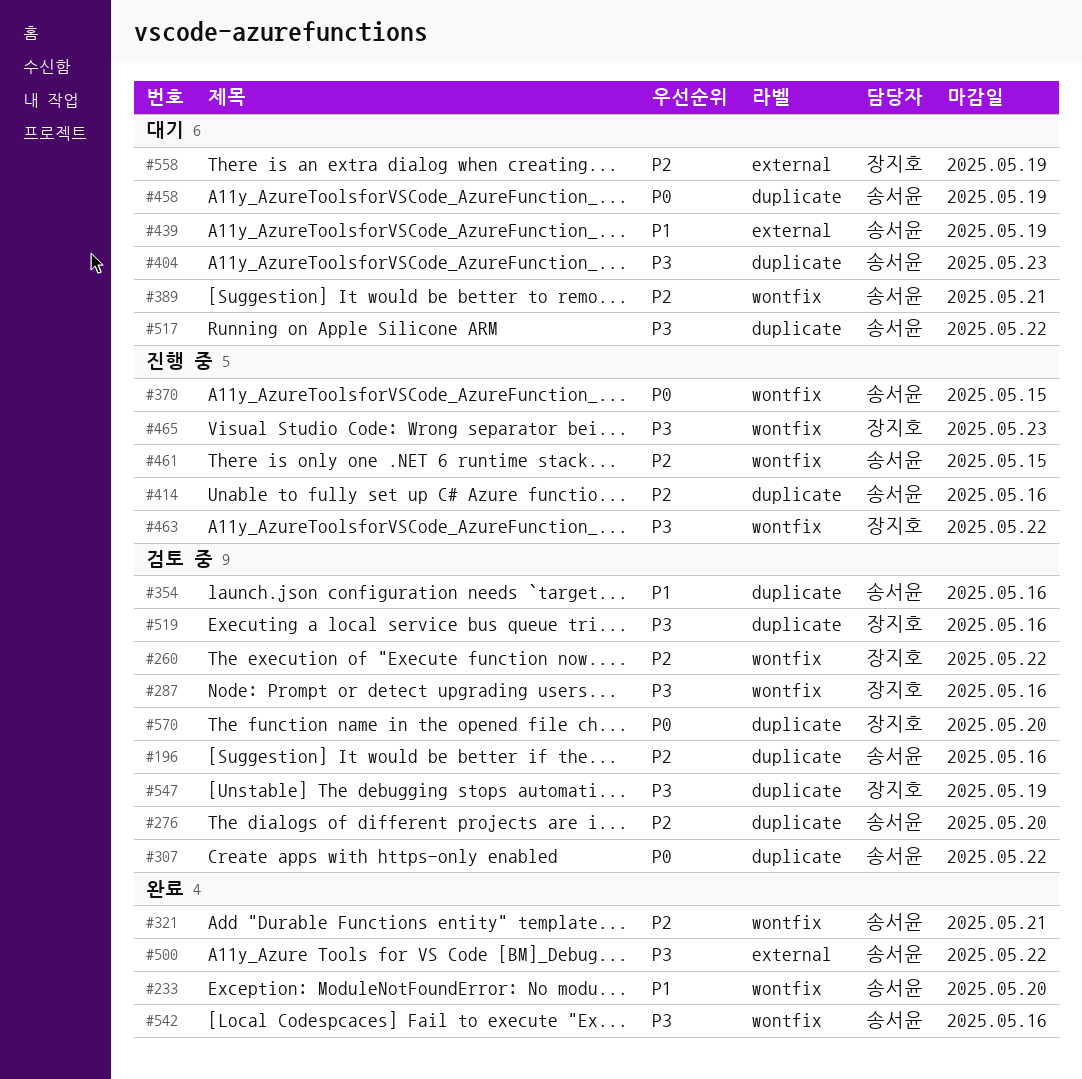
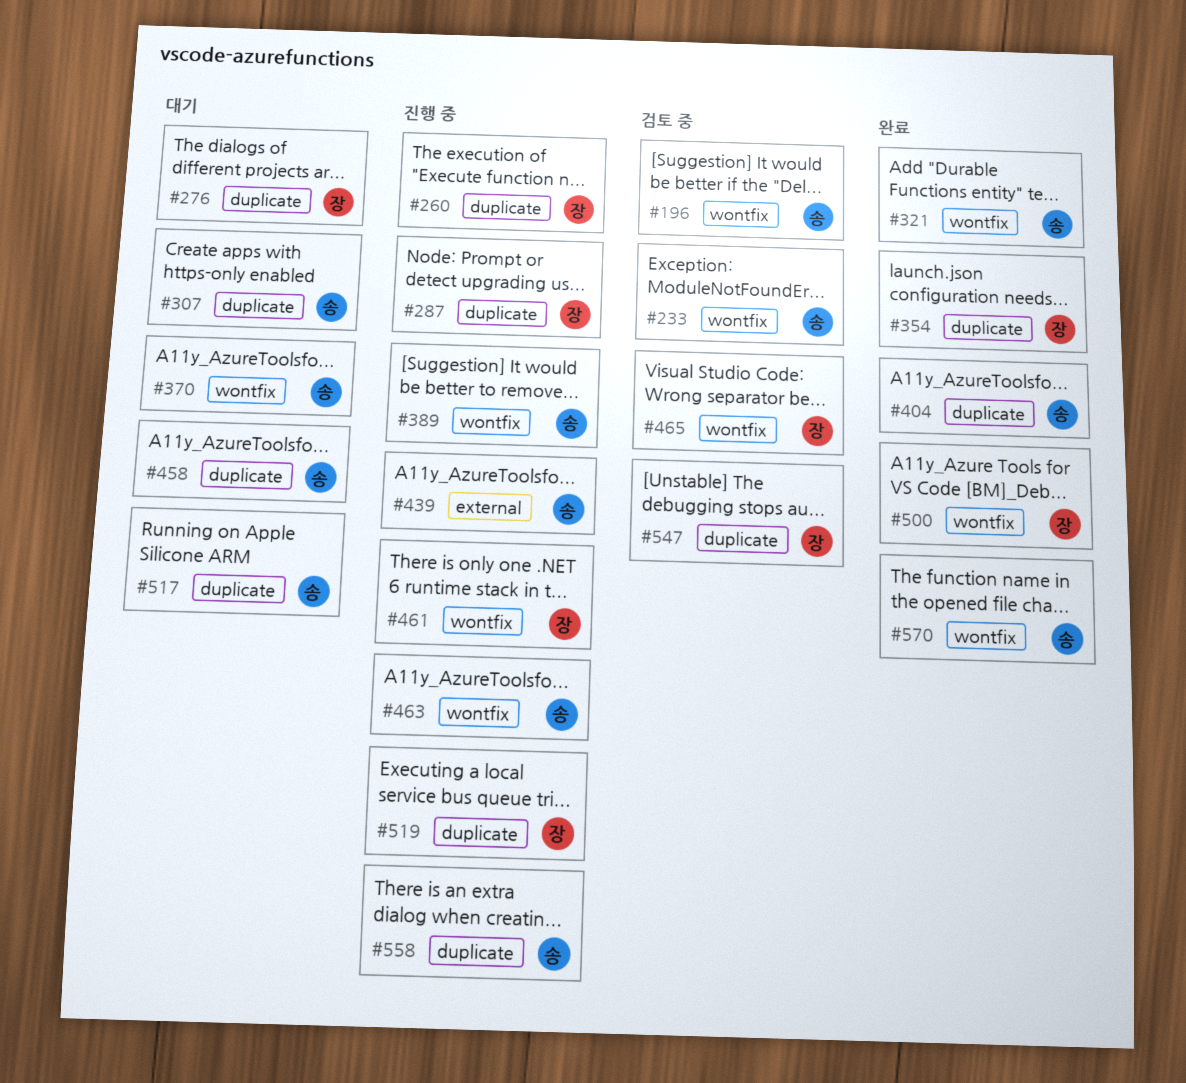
#196, label: duplicate -> wontfix
#233, status: 완료 -> 검토 중
#260, status: 검토 중 -> 진행 중
#260, label: wontfix -> duplicate
#276, status: 검토 중 -> 대기
#276, owner: 송서윤 -> 장지호
#287, status: 검토 중 -> 진행 중
#287, label: wontfix -> duplicate
#307, status: 검토 중 -> 대기
#354, status: 검토 중 -> 완료
#354, owner: 송서윤 -> 장지호
#370, status: 진행 중 -> 대기
#389, status: 대기 -> 진행 중
#404, status: 대기 -> 완료
#414: present -> none
#439, status: 대기 -> 진행 중
#461, owner: 송서윤 -> 장지호
#463, owner: 장지호 -> 송서윤
#465, status: 진행 중 -> 검토 중
#500, owner: 송서윤 -> 장지호
#500, label: external -> wontfix
#519, status: 검토 중 -> 진행 중
#542: present -> none
#558, status: 대기 -> 진행 중
#558, owner: 장지호 -> 송서윤
#558, label: external -> duplicate
#570, status: 검토 중 -> 완료
#570, owner: 장지호 -> 송서윤
#570, label: duplicate -> wontfix

